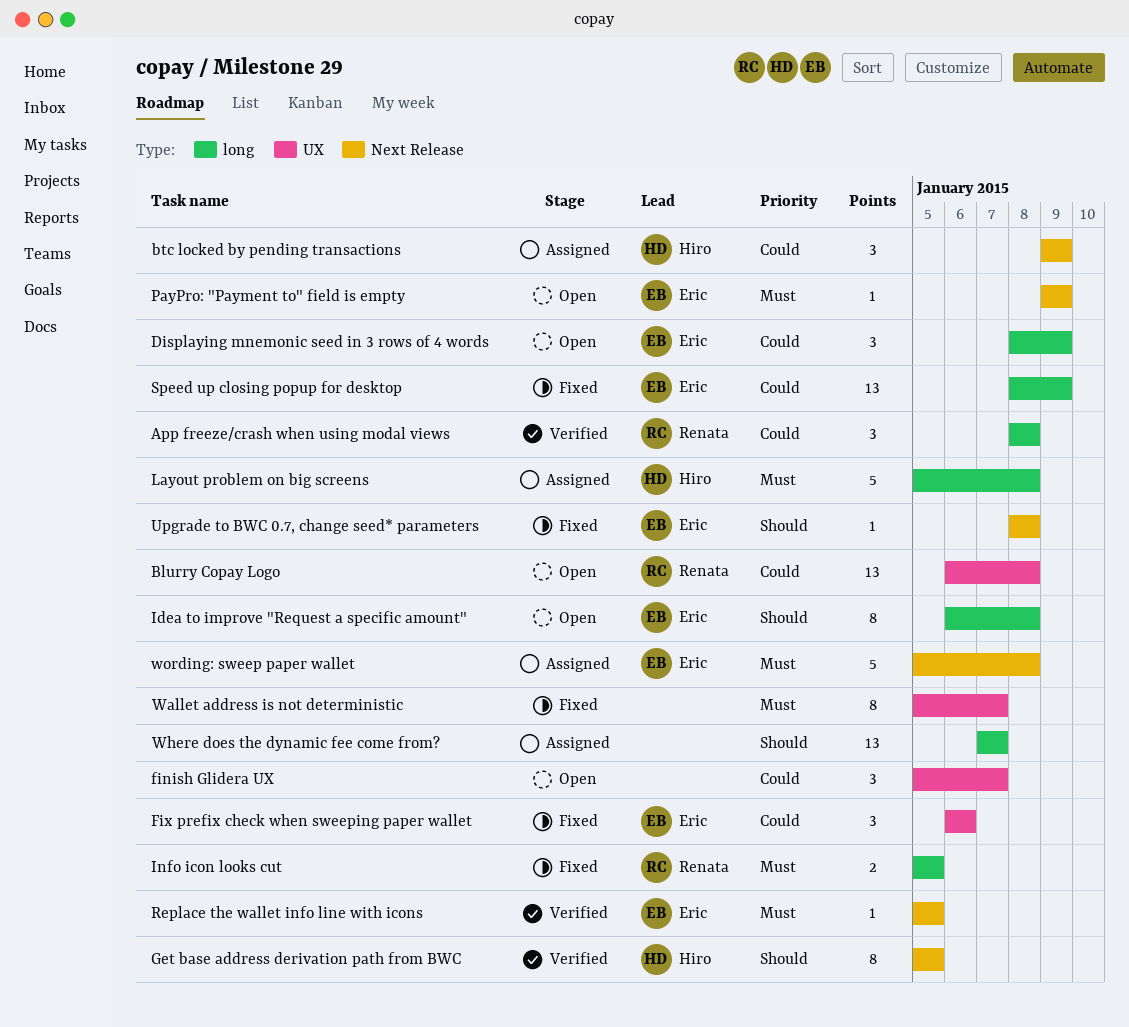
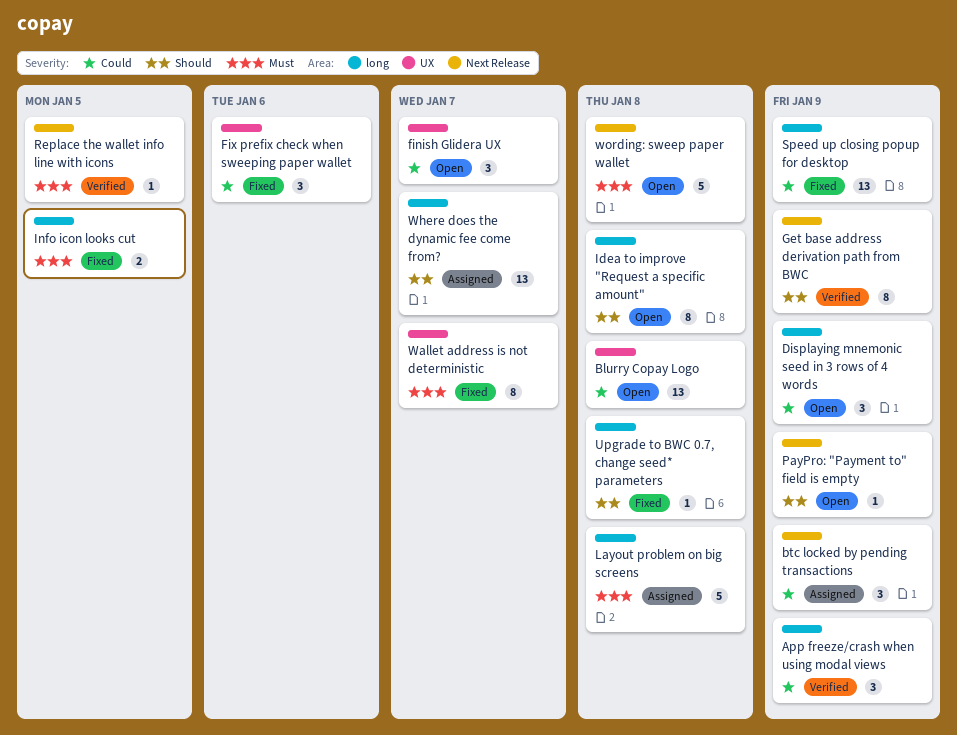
App freeze/crash when using modal views, due: Jan 8 -> Jan 9
Get base address derivation path from BWC, due: Jan 5 -> Jan 9
PayPro: "Payment to" field is empty, priority: Must -> Should
Upgrade to BWC 0.7, change seed* parameters, label: Next Release -> long
wording: sweep paper wallet, status: Assigned -> Open

